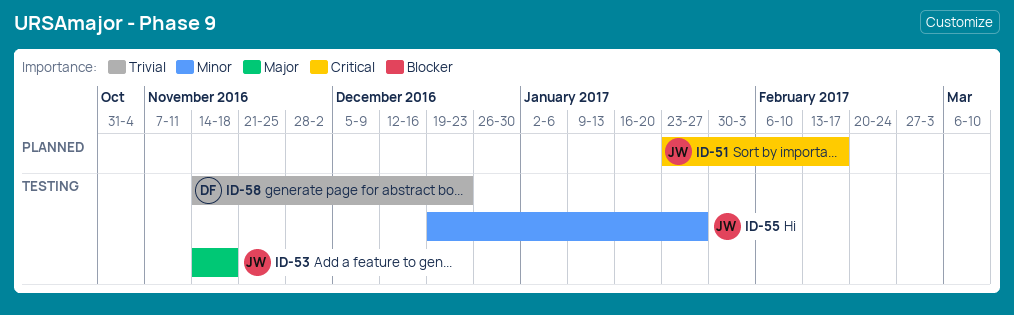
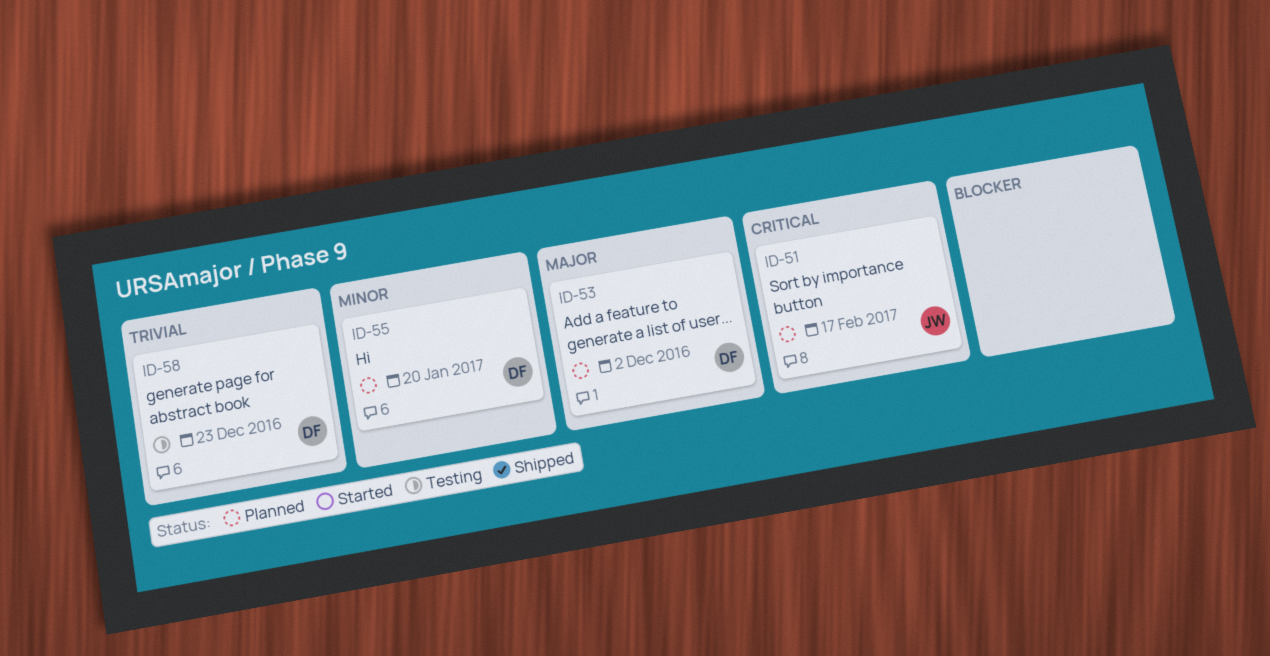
ID-53, status: Testing -> Planned
ID-53, owner: JW -> DF
ID-53, due: Nov 18 -> Dec 2
ID-55, status: Testing -> Planned
ID-55, owner: JW -> DF
ID-55, due: Jan 27 -> Jan 20

